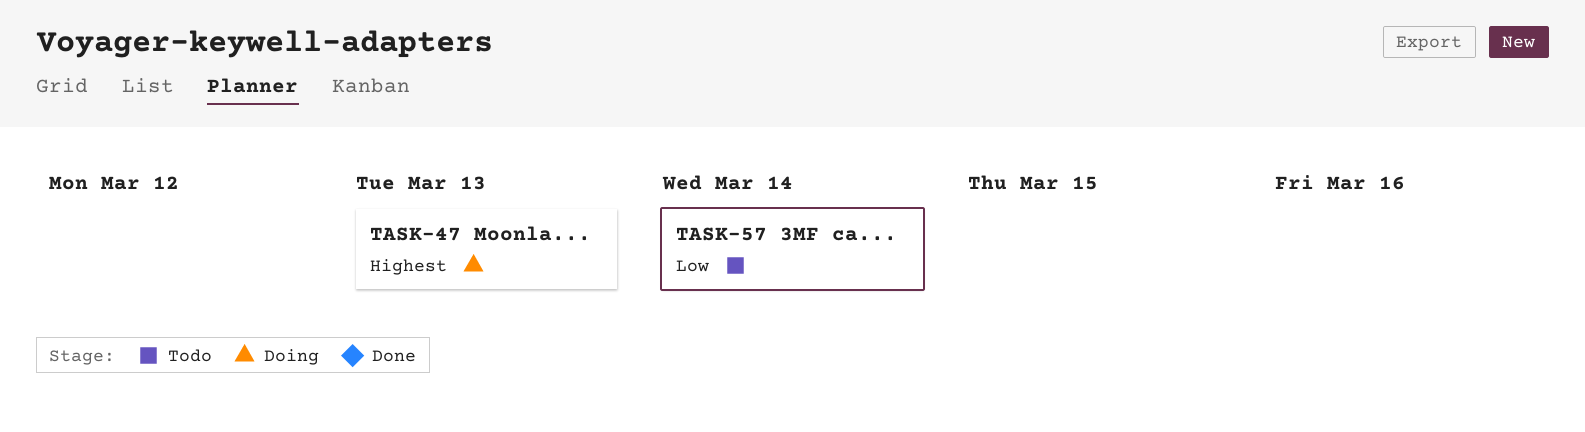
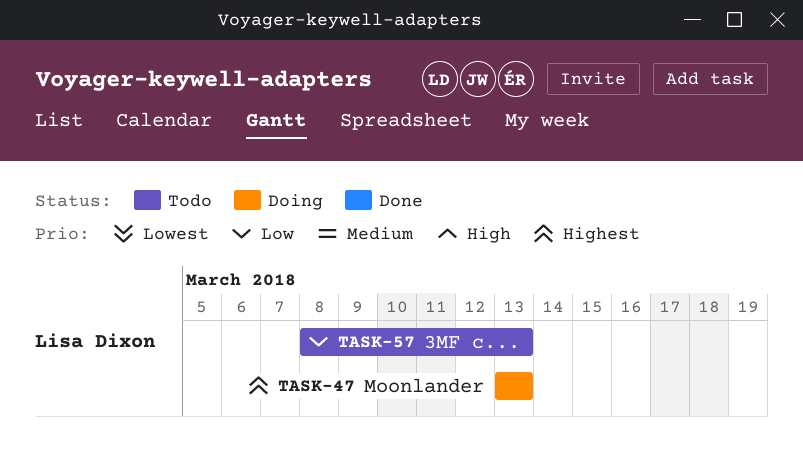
TASK-57, due: Mar 14 -> Mar 13

